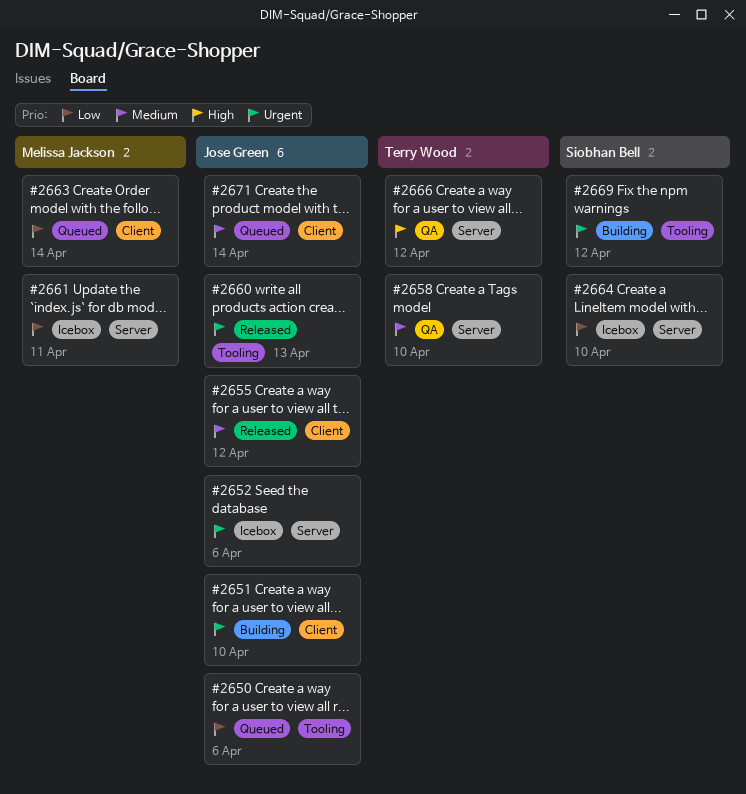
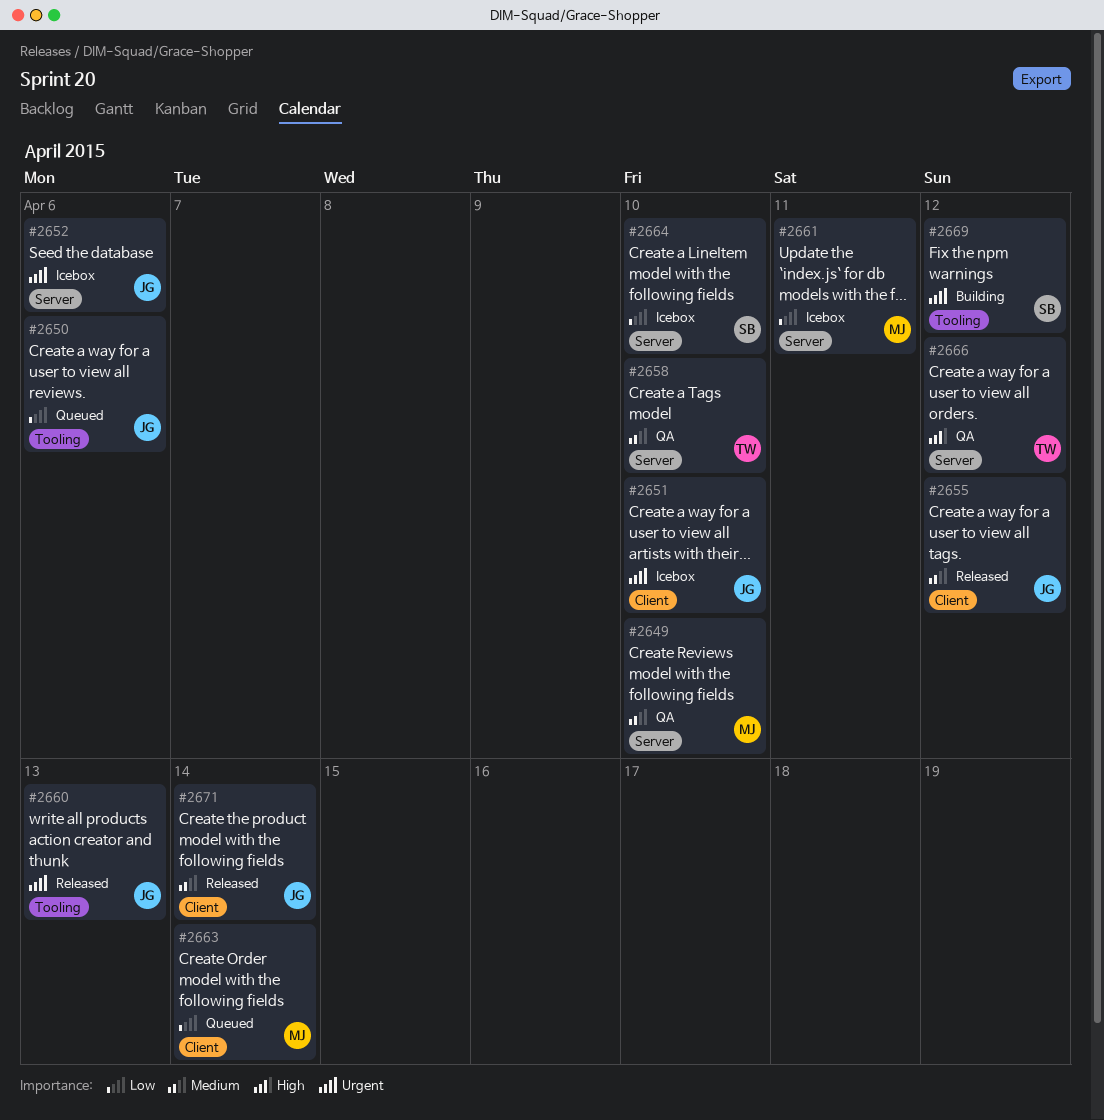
#2649: none -> present
#2651, status: Building -> Icebox
#2671, status: Queued -> Released

